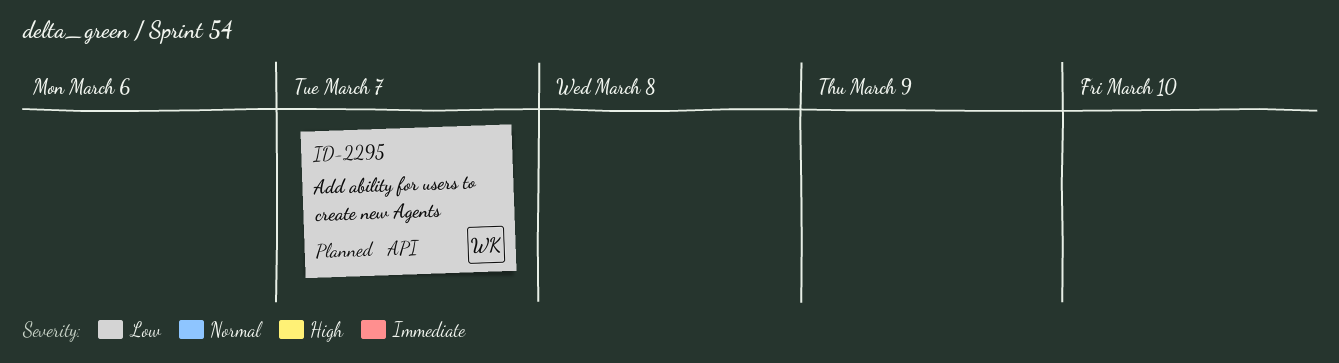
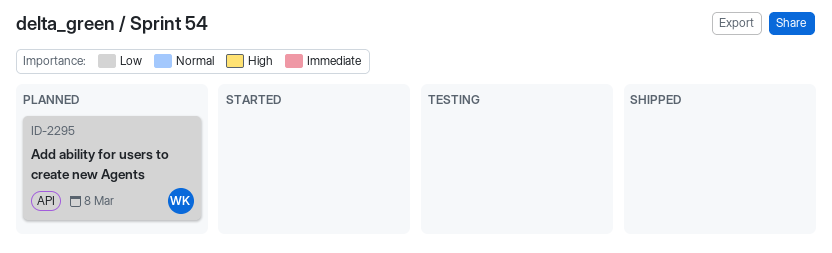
ID-2295, due: Mar 7 -> Mar 8

